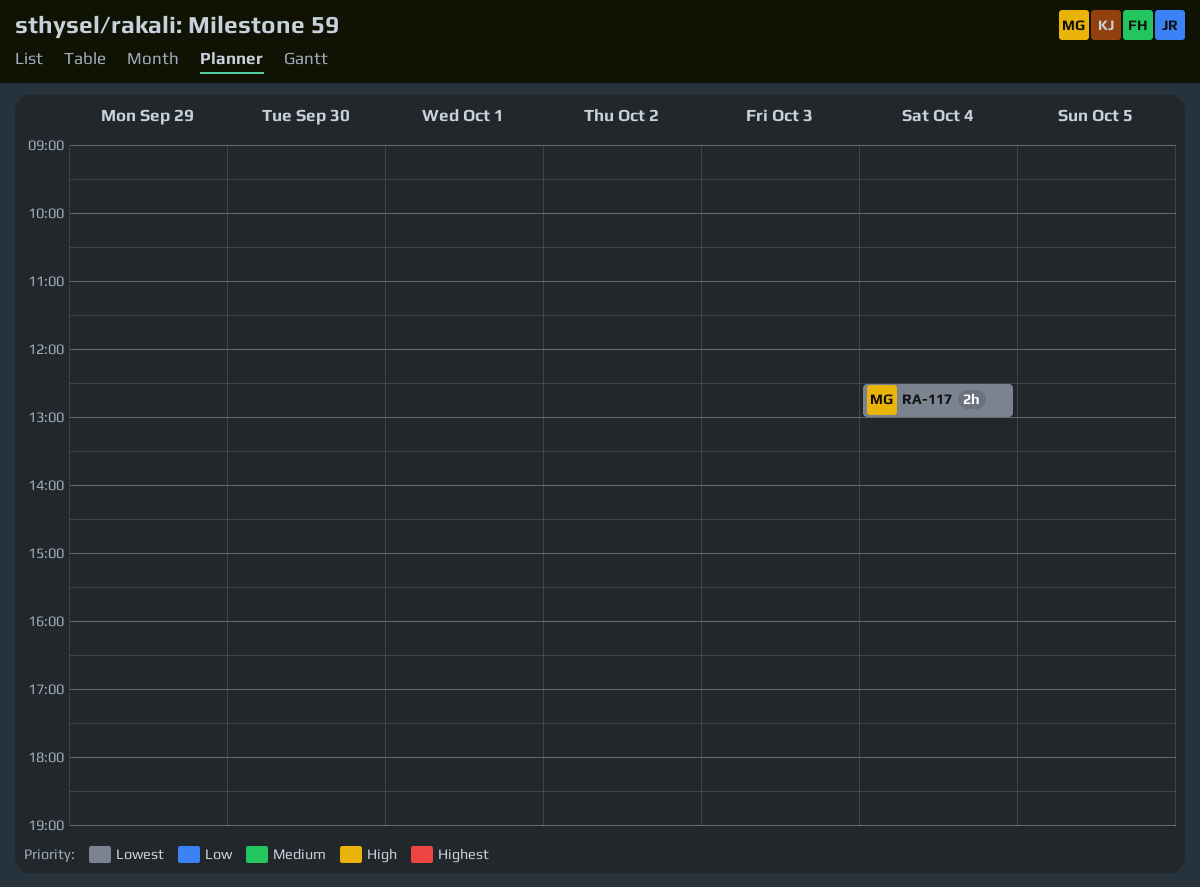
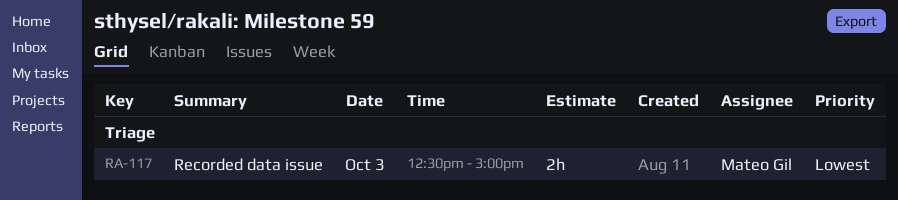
RA-117, day: Oct 4 -> Oct 3
RA-117, ends: 13:00 -> 15:00

